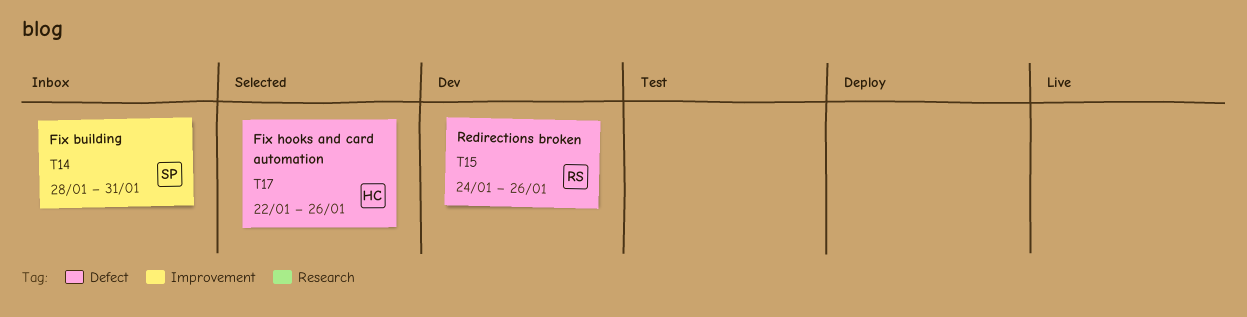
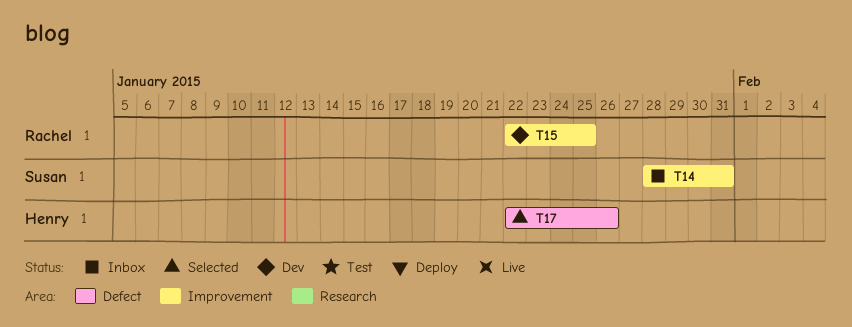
T15, label: Defect -> Improvement
T15, start: Jan 24 -> Jan 22
T15, due: Jan 26 -> Jan 25

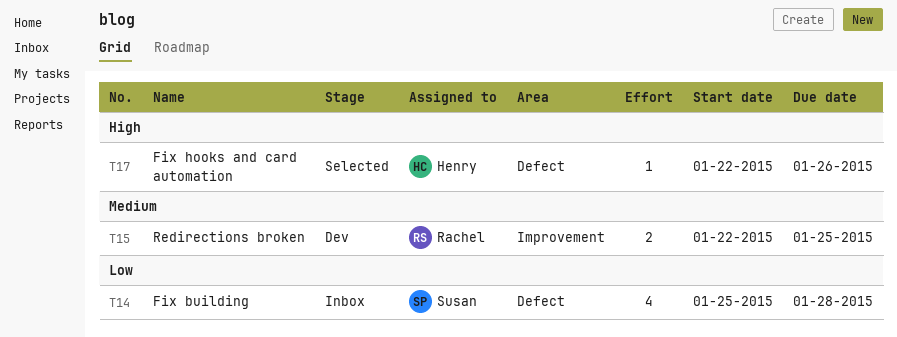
T14, label: Improvement -> Defect
T14, start: Jan 28 -> Jan 25
T14, due: Jan 31 -> Jan 28

